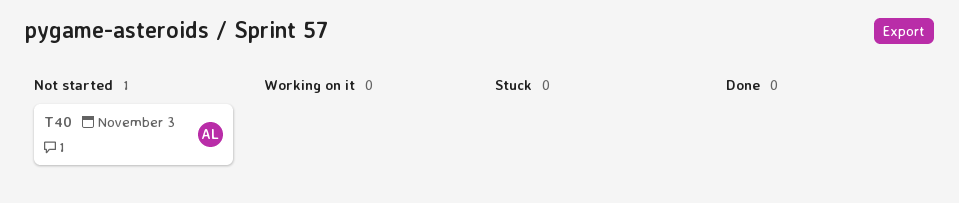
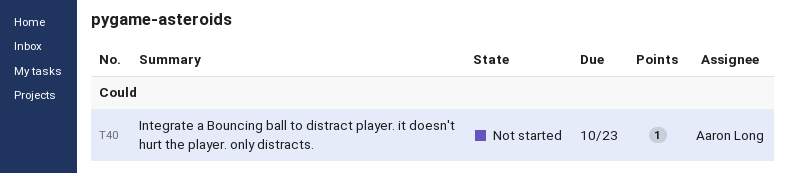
T40, due: Nov 3 -> Oct 23

